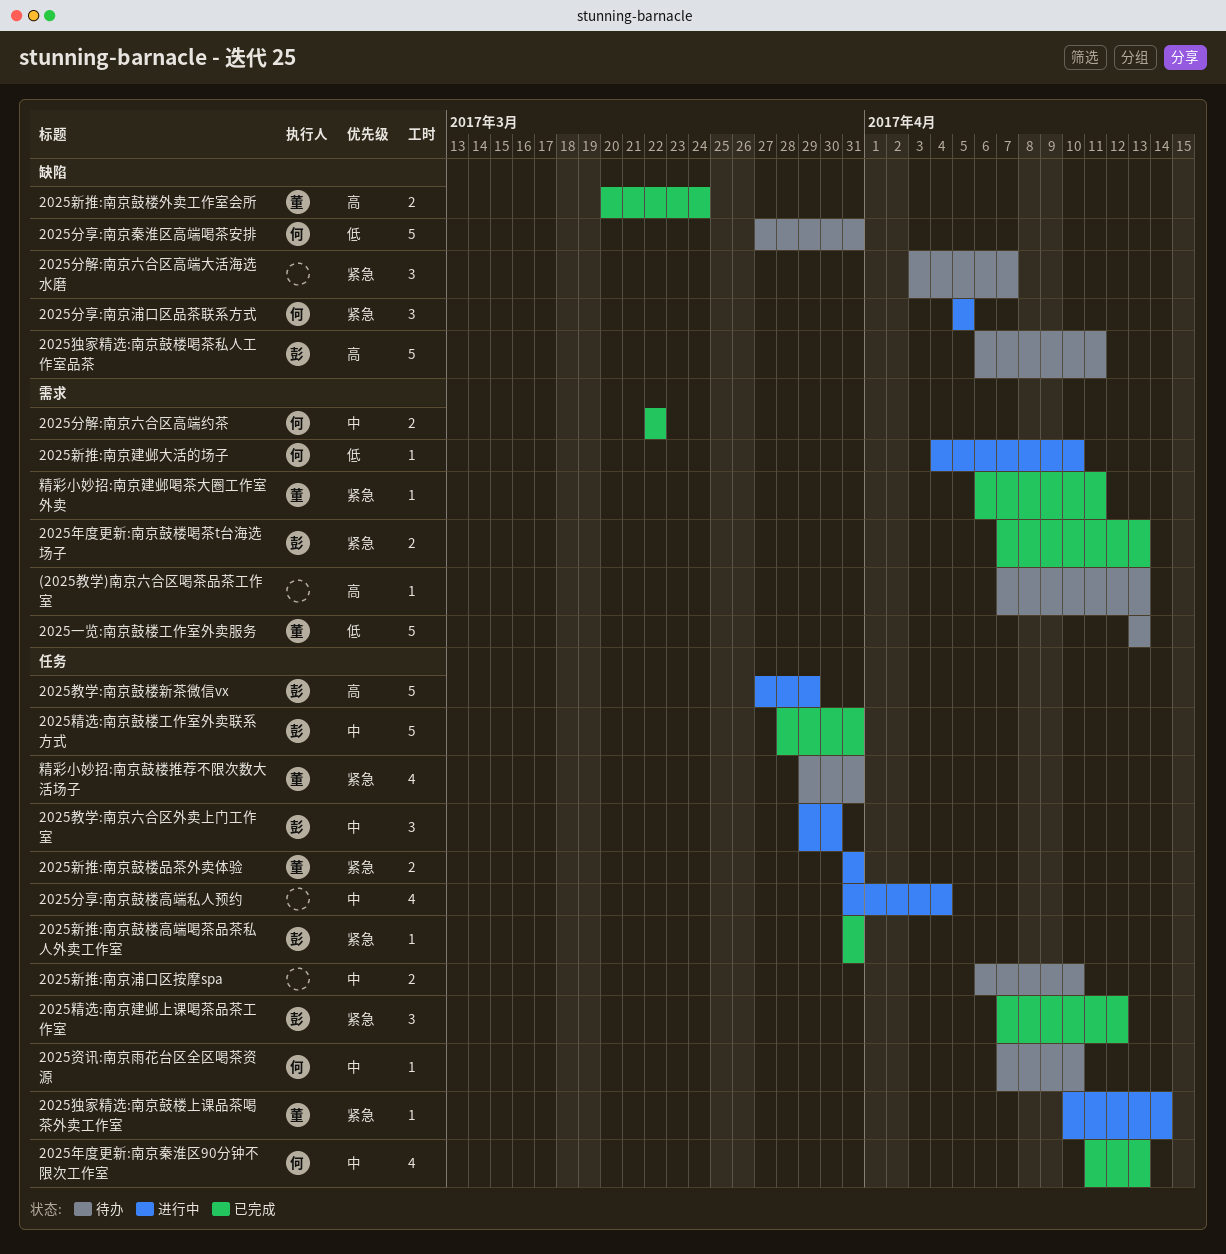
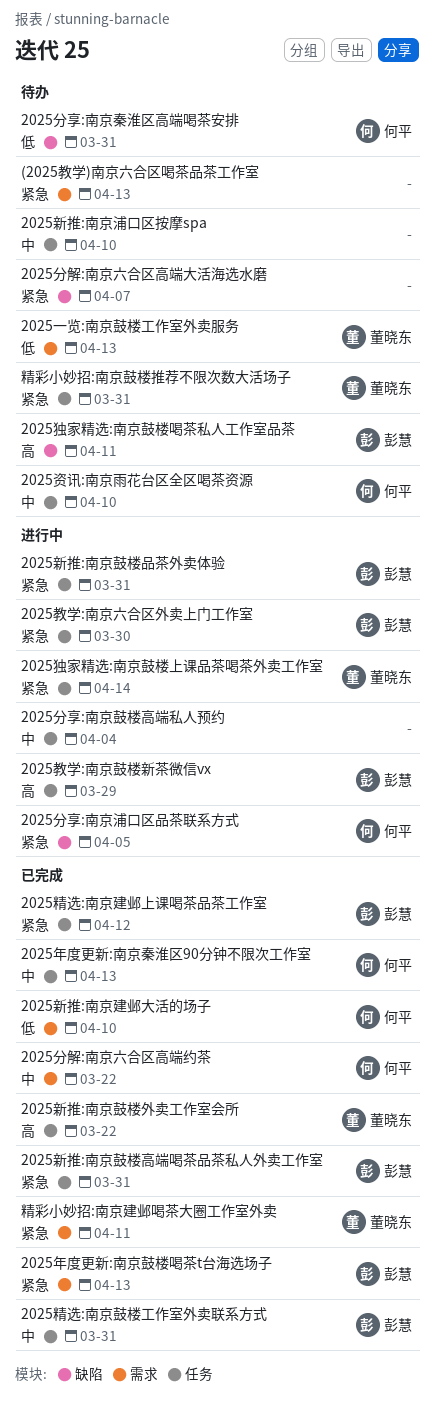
(2025教学)南京六合区喝茶品茶工作室, priority: 高 -> 紧急
2025教学:南京六合区外卖上门工作室, priority: 中 -> 紧急
2025新推:南京建邺大活的场子, status: 进行中 -> 已完成
2025新推:南京鼓楼品茶外卖体验, owner: 董晓东 -> 彭慧
2025新推:南京鼓楼外卖工作室会所, label: 缺陷 -> 任务
2025新推:南京鼓楼外卖工作室会所, due: Mar 24 -> Mar 22

